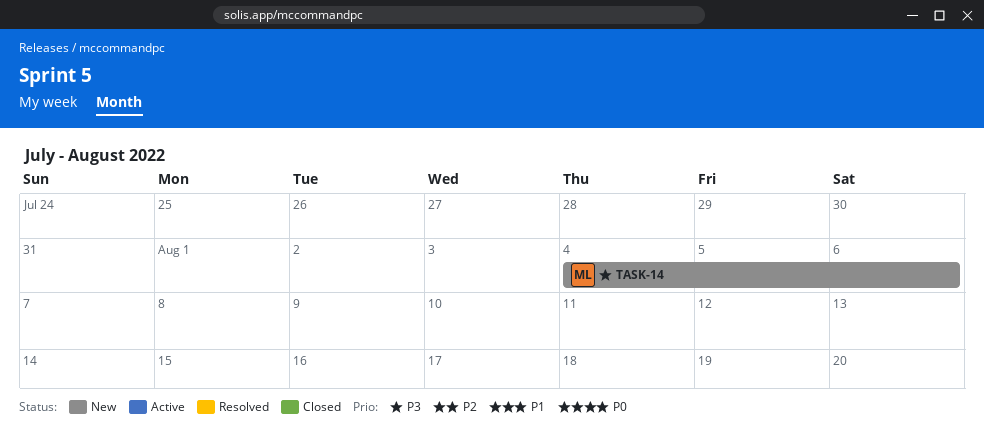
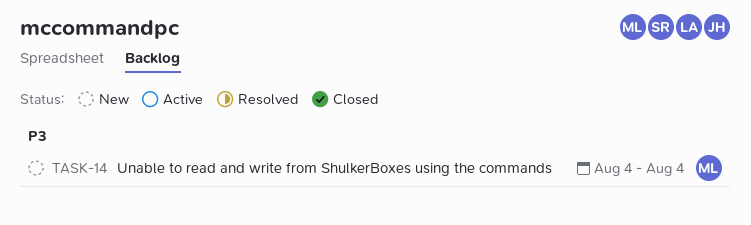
TASK-14, due: Aug 6 -> Aug 4

